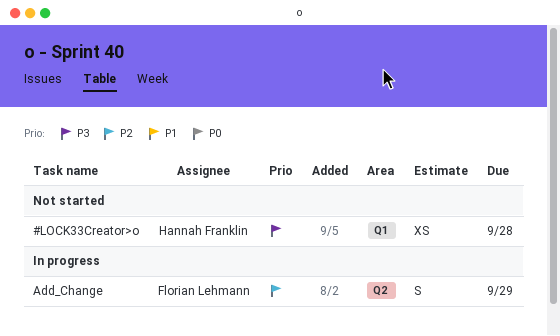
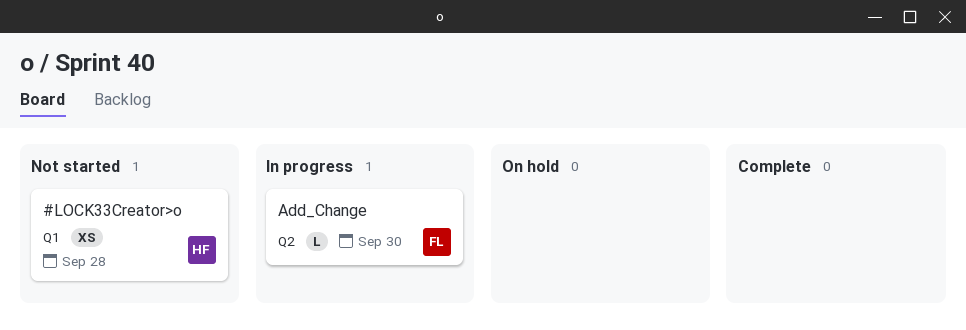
Add_Change, estimate: S -> L
Add_Change, due: Sep 29 -> Sep 30

